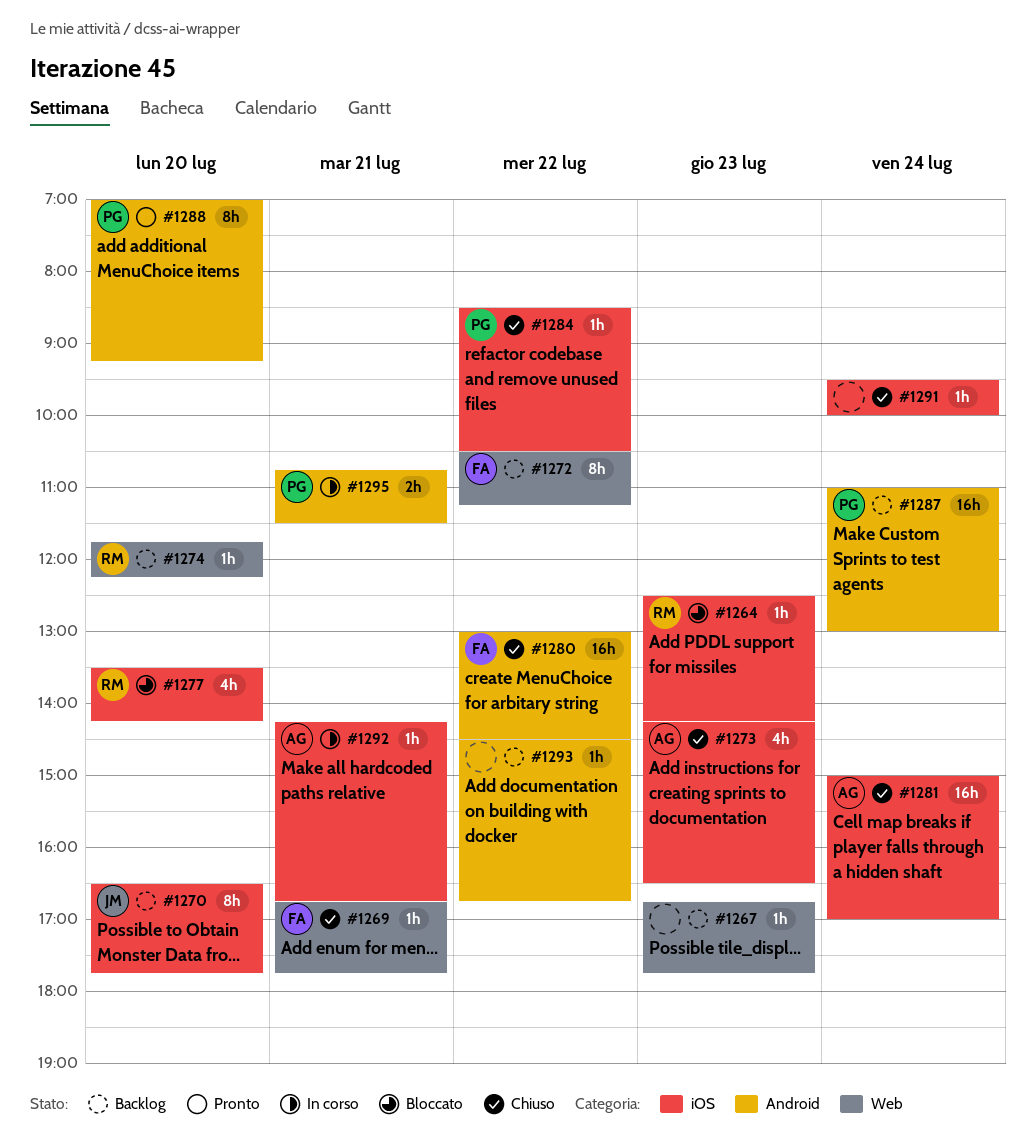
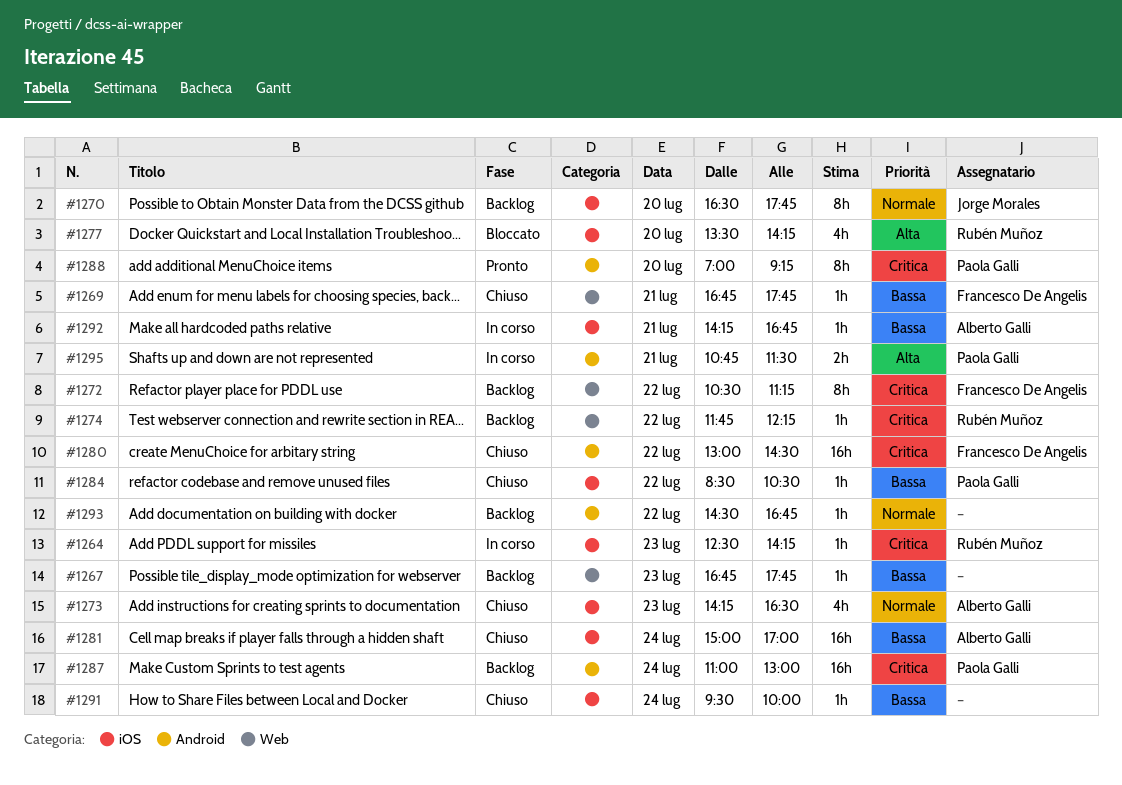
#1264, status: Bloccato -> In corso
#1274, day: Jul 20 -> Jul 22

